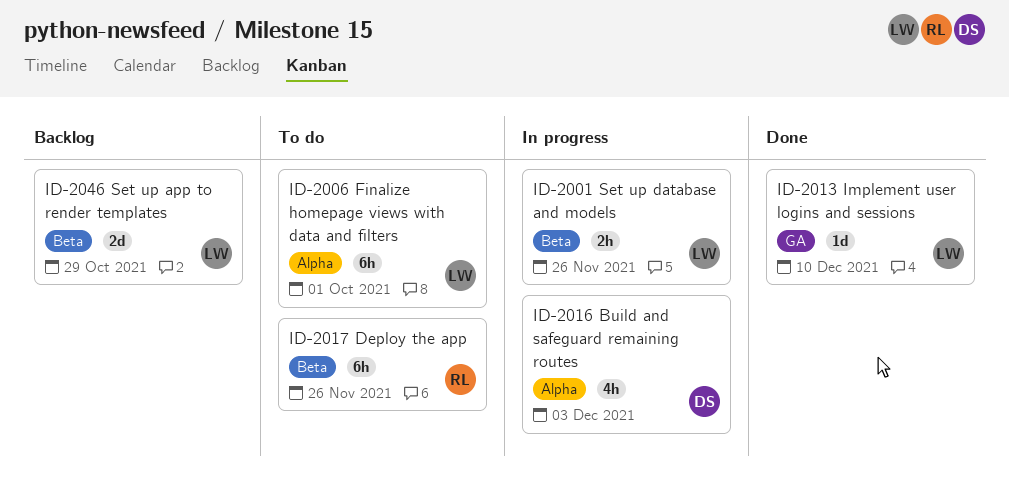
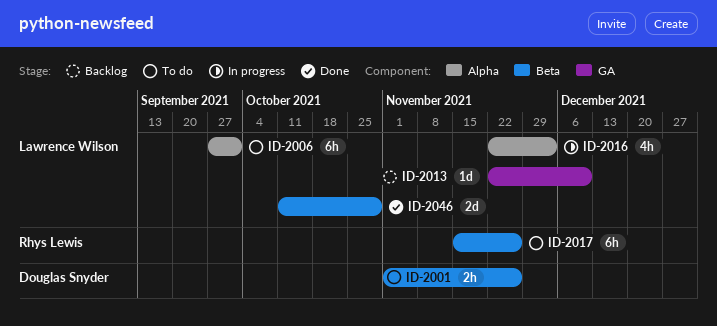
ID-2001, status: In progress -> To do
ID-2001, owner: Lawrence Wilson -> Douglas Snyder
ID-2013, status: Done -> Backlog
ID-2016, owner: Douglas Snyder -> Lawrence Wilson
ID-2046, status: Backlog -> Done

